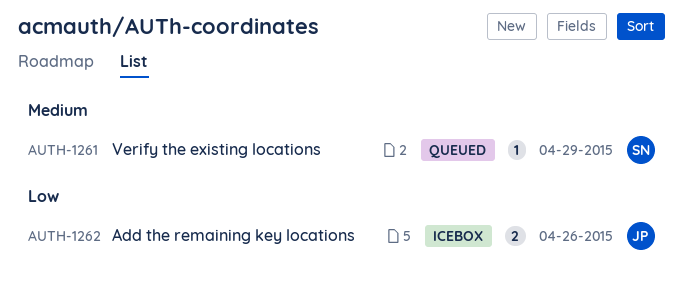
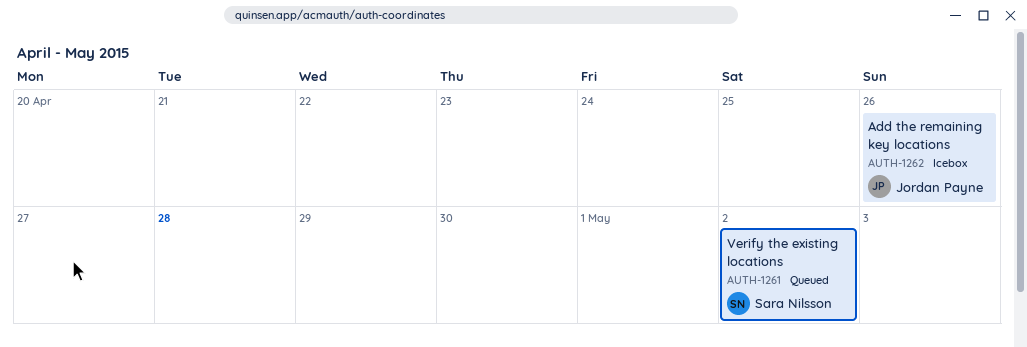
AUTH-1261, due: Apr 29 -> May 2

